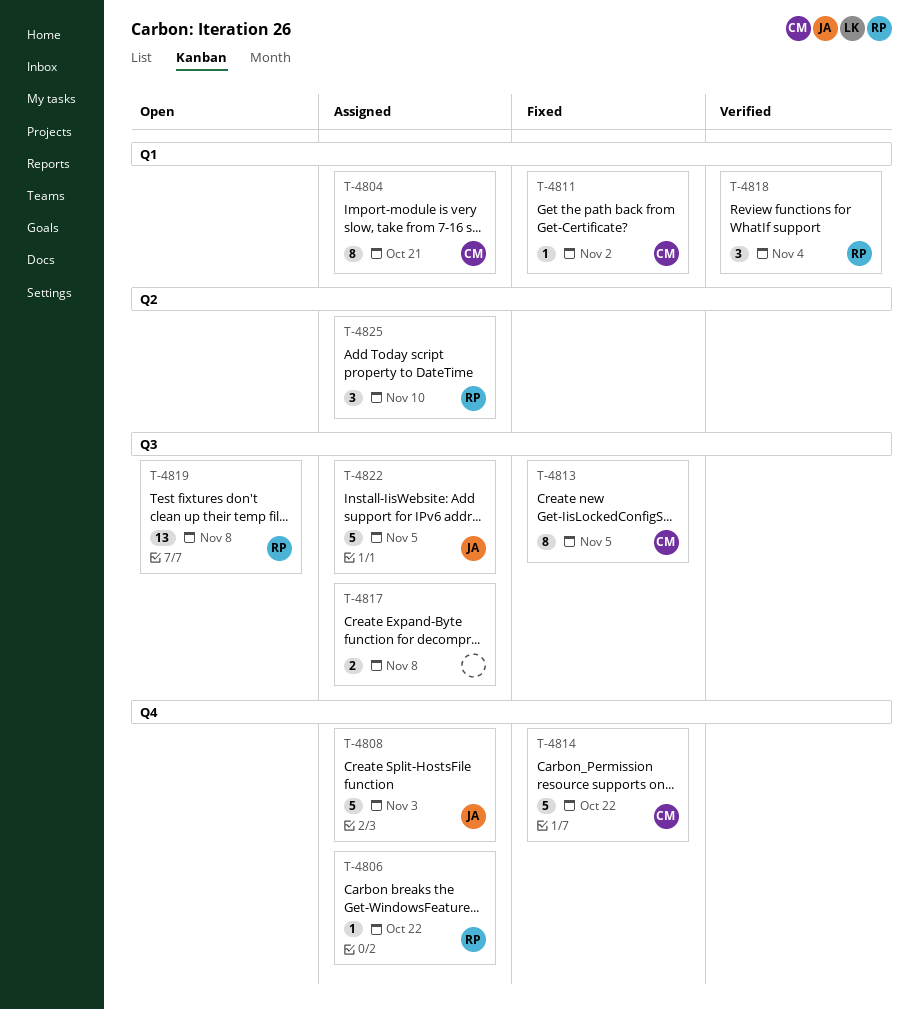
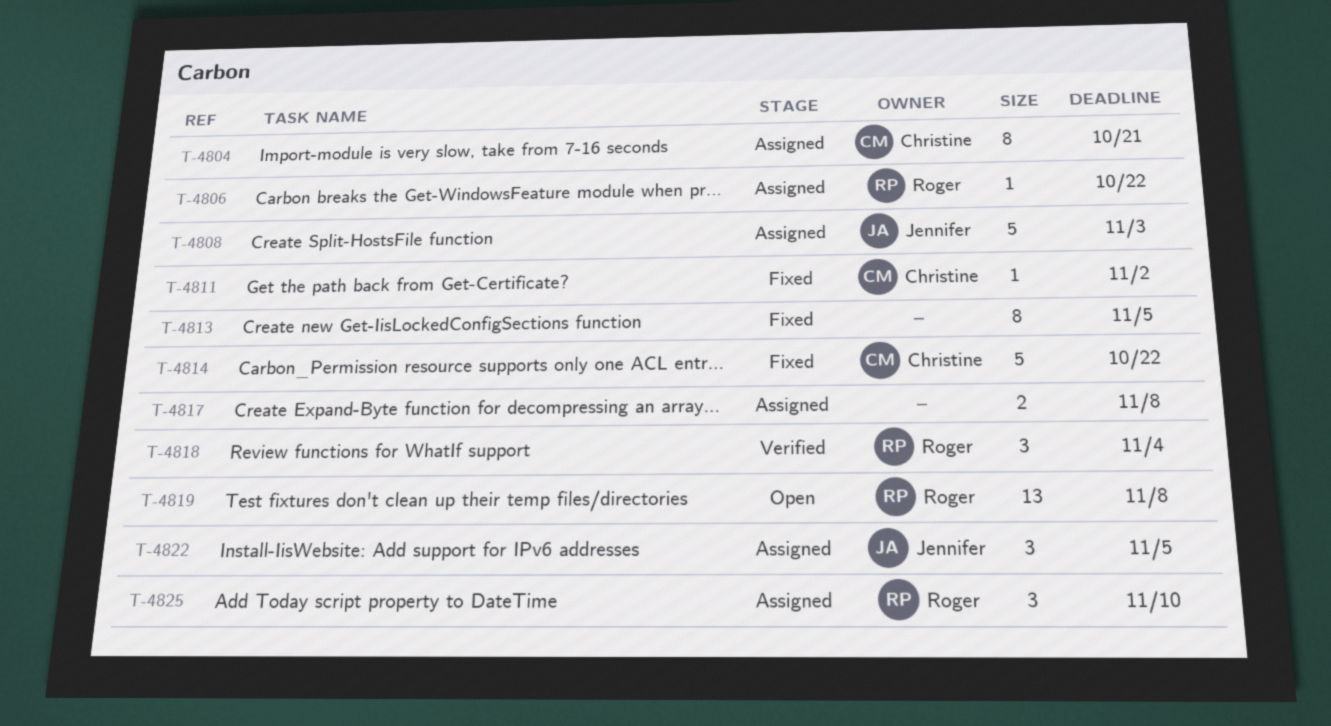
T-4813, owner: Christine -> none
T-4822, estimate: 5 -> 3

